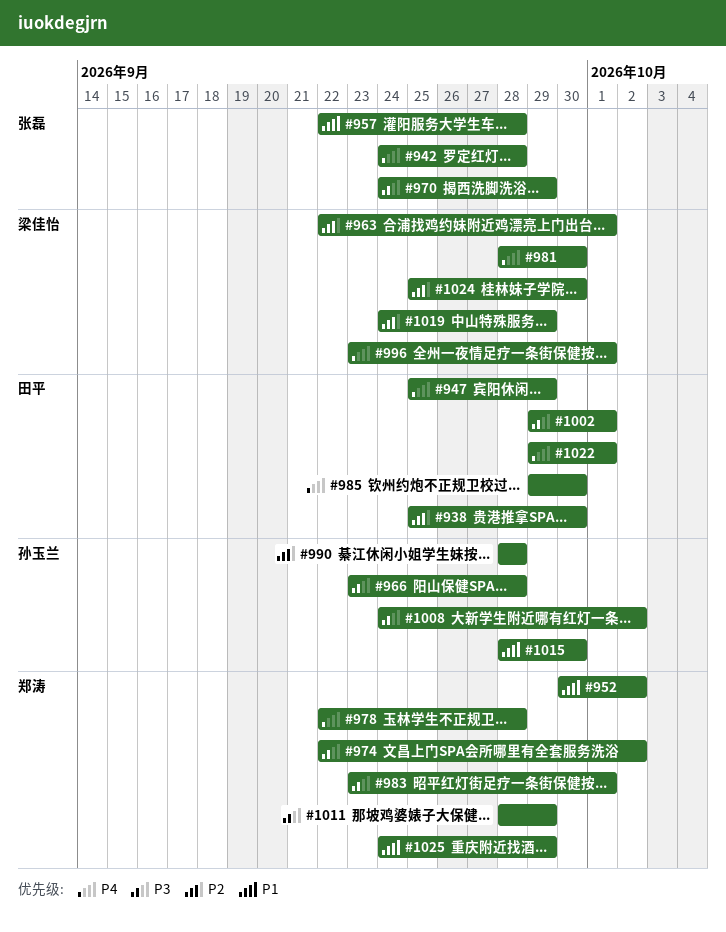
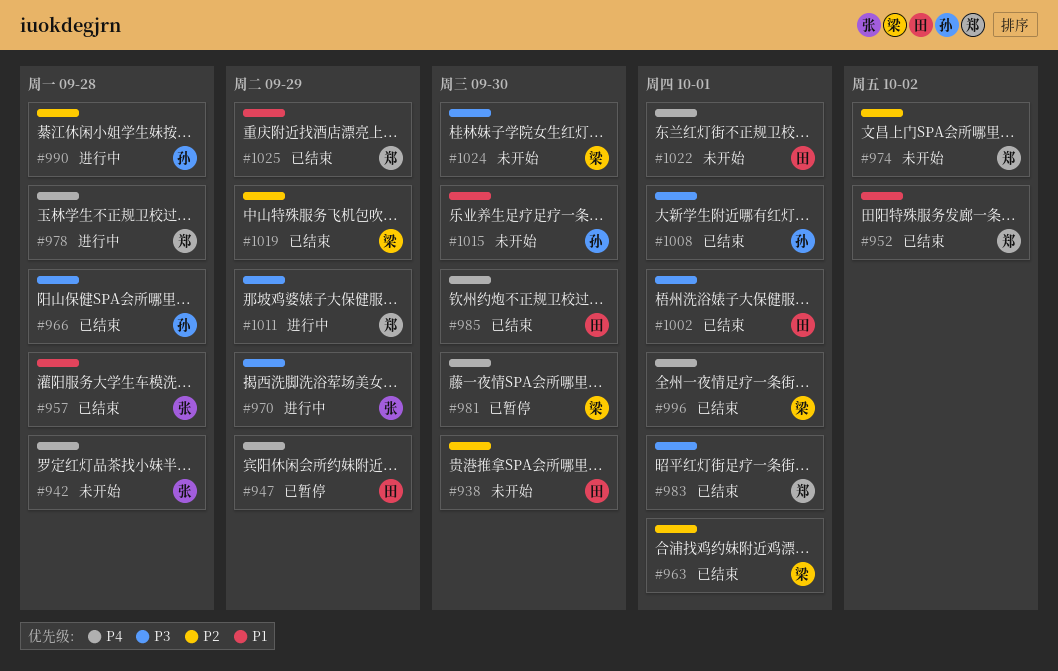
#974, priority: P3 -> P2
#1008, due: Oct 2 -> Oct 1
#1024, priority: P2 -> P3

